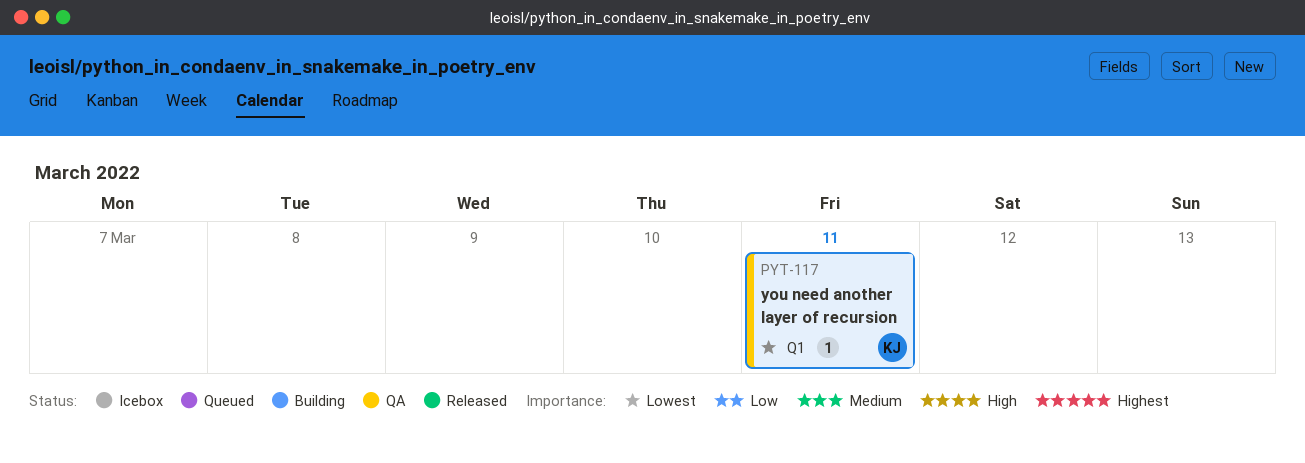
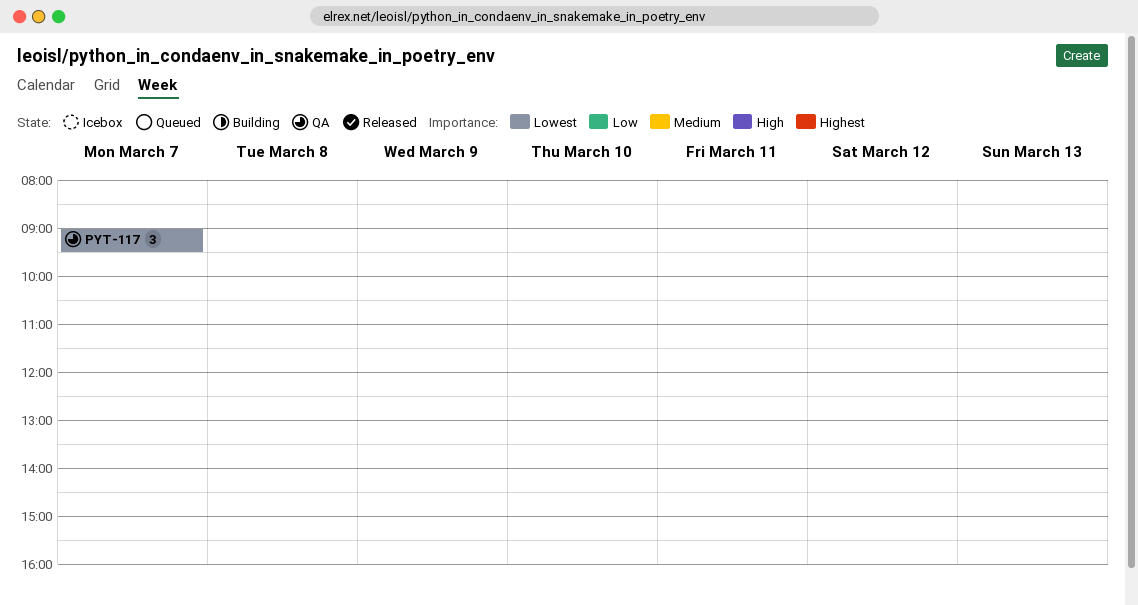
PYT-117, estimate: 1 -> 3
PYT-117, day: Mar 11 -> Mar 7

